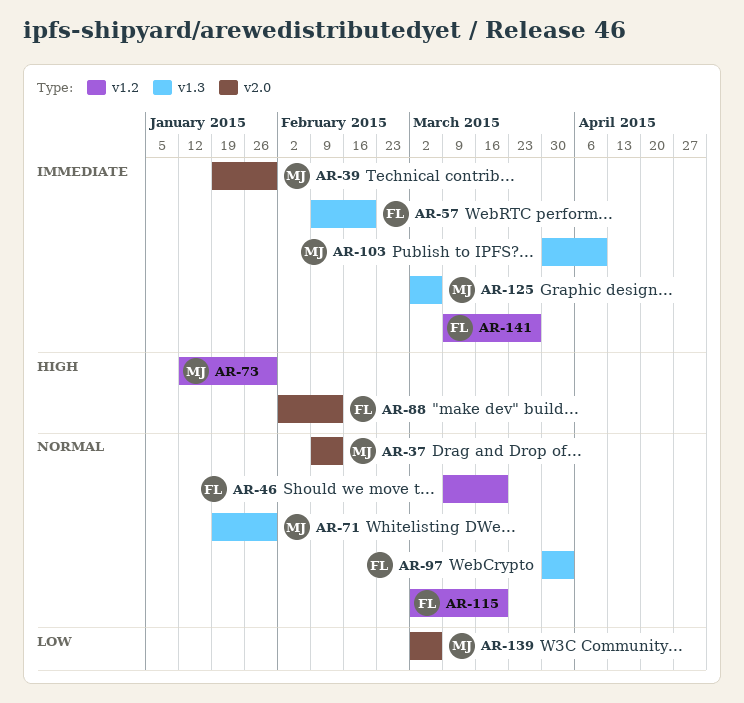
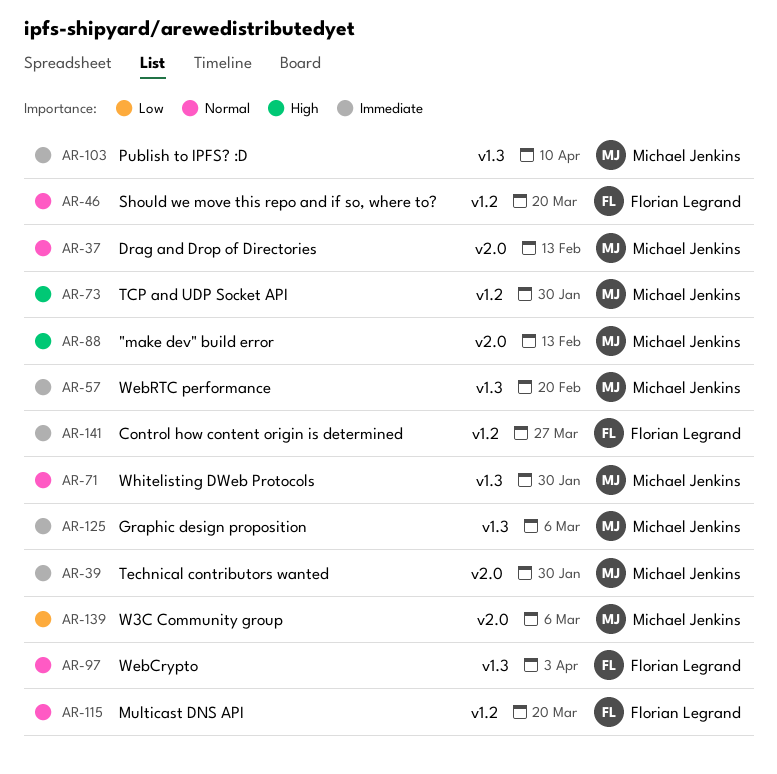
AR-57, owner: Florian Legrand -> Michael Jenkins
AR-88, owner: Florian Legrand -> Michael Jenkins

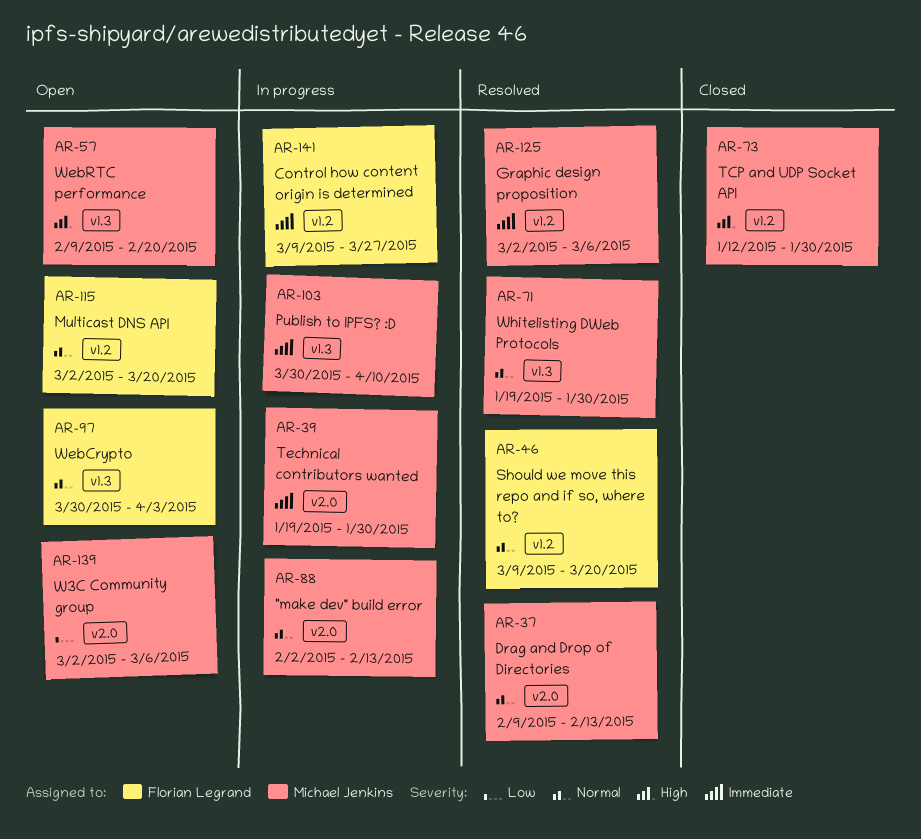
AR-57, priority: Immediate -> High
AR-88, priority: High -> Normal
AR-125, label: v1.3 -> v1.2

